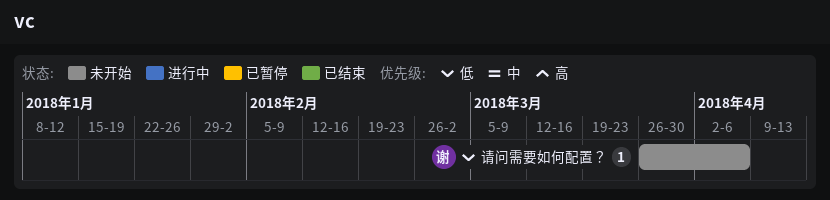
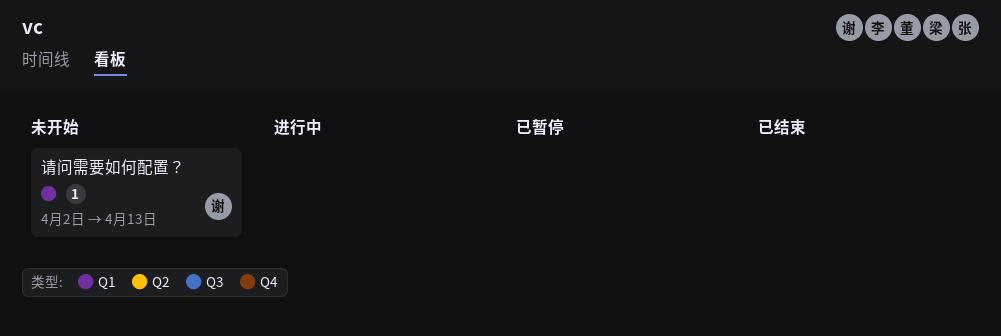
请问需要如何配置？, start: Mar 26 -> Apr 2
请问需要如何配置？, due: Apr 6 -> Apr 13

